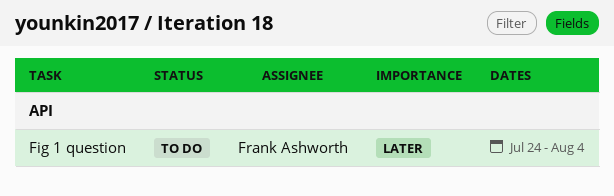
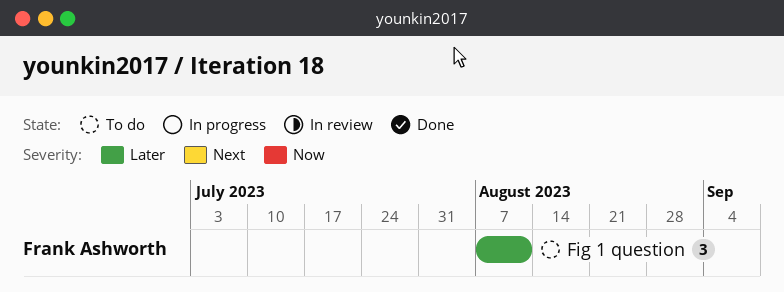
Fig 1 question, start: Jul 24 -> Aug 7
Fig 1 question, due: Aug 4 -> Aug 11

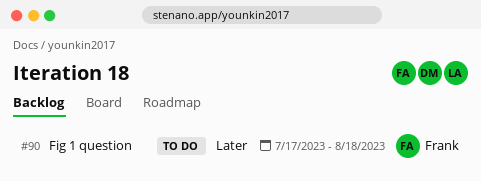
Fig 1 question, start: Aug 7 -> Jul 17
Fig 1 question, due: Aug 11 -> Aug 18

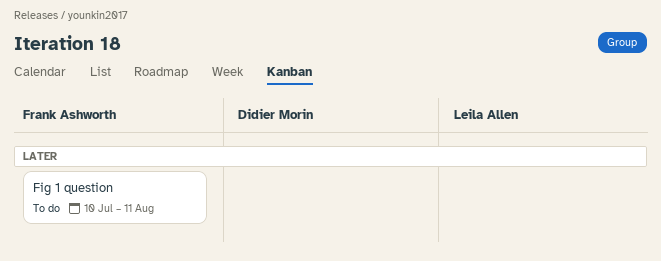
Fig 1 question, start: Jul 17 -> Jul 10
Fig 1 question, due: Aug 18 -> Aug 11

